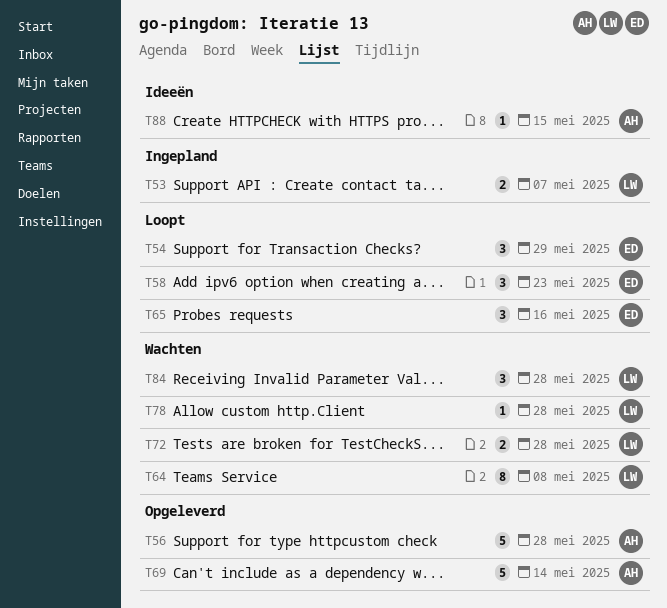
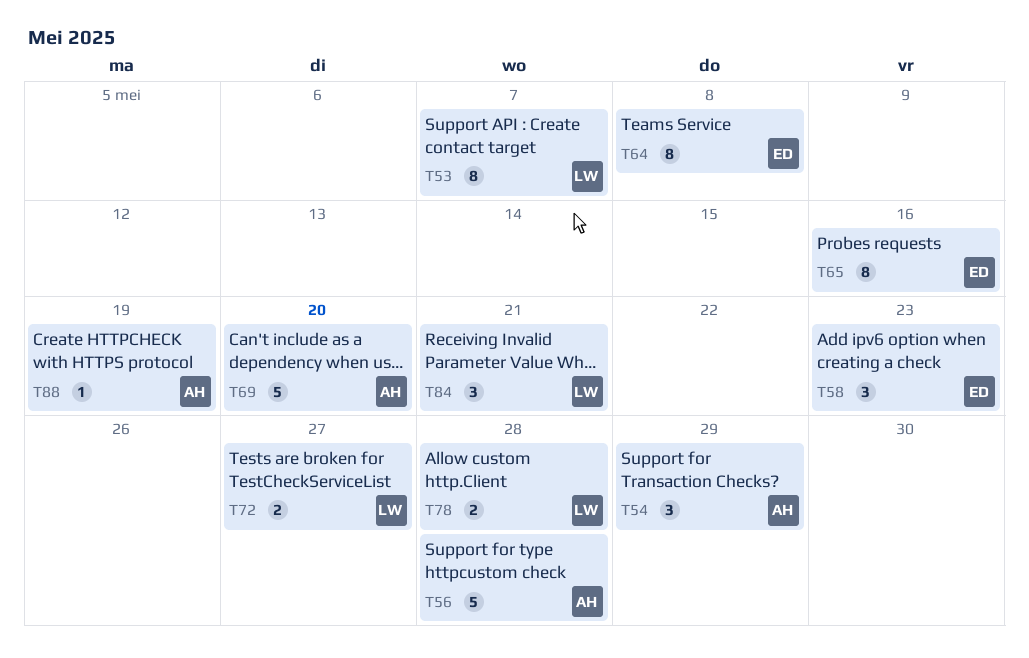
T53, estimate: 2 -> 8
T54, owner: ED -> AH
T64, owner: LW -> ED
T65, estimate: 3 -> 8
T69, due: May 14 -> May 20
T72, due: May 28 -> May 27
T78, estimate: 1 -> 2
T84, due: May 28 -> May 21
T88, due: May 15 -> May 19

